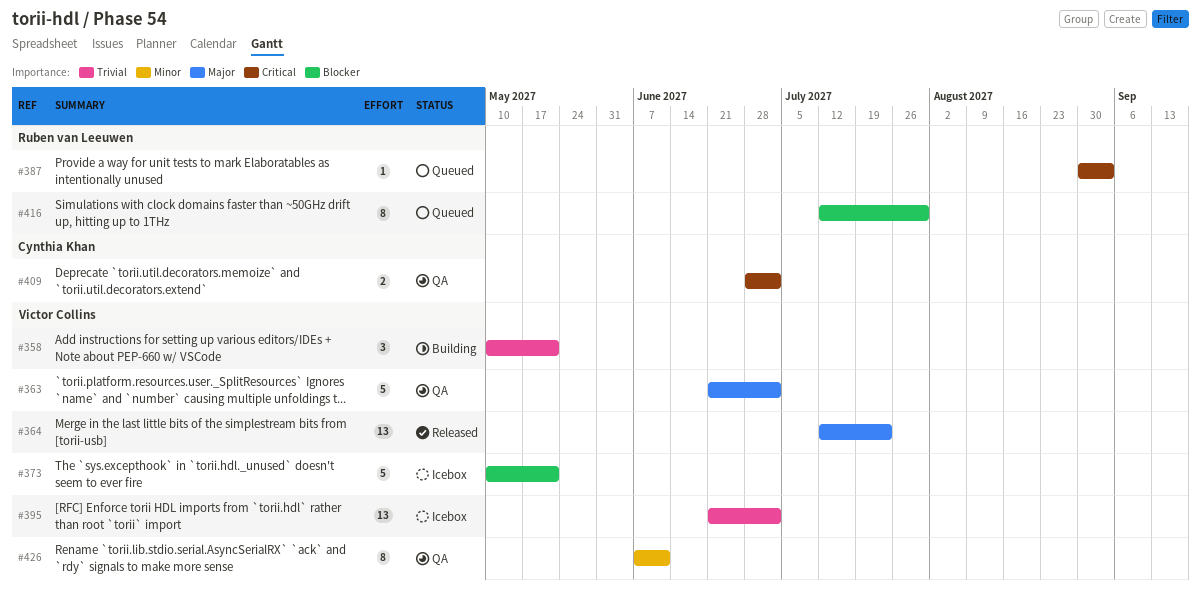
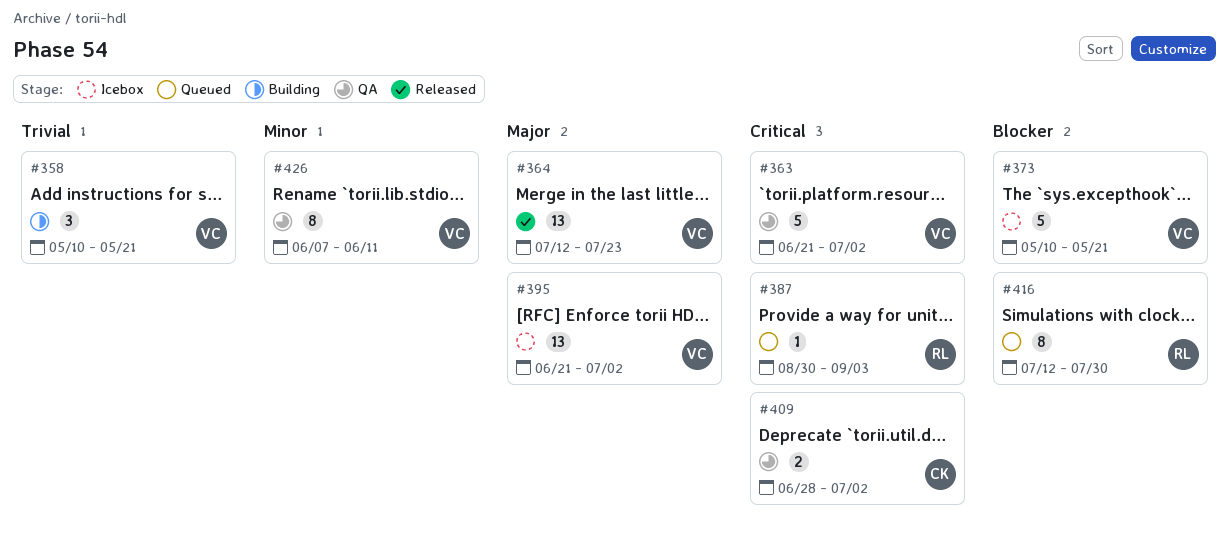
#363, priority: Major -> Critical
#395, priority: Trivial -> Major

